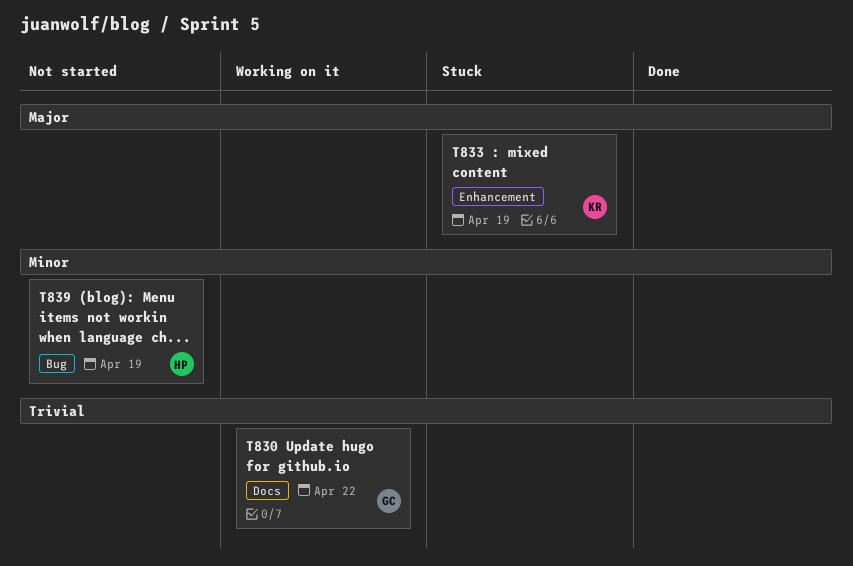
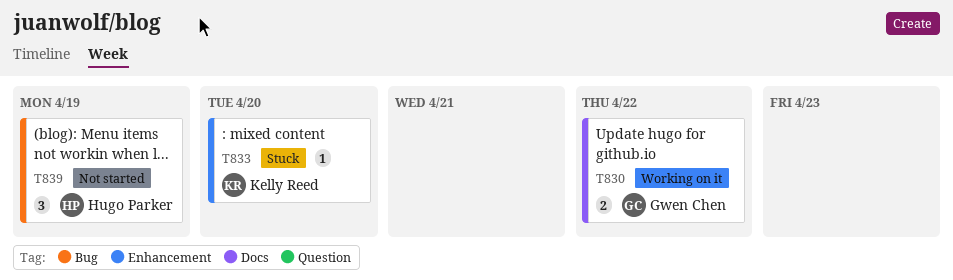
T833, due: Apr 19 -> Apr 20

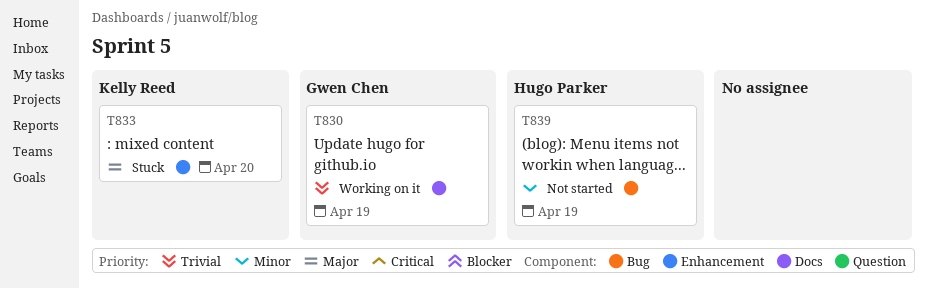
T830, due: Apr 22 -> Apr 19

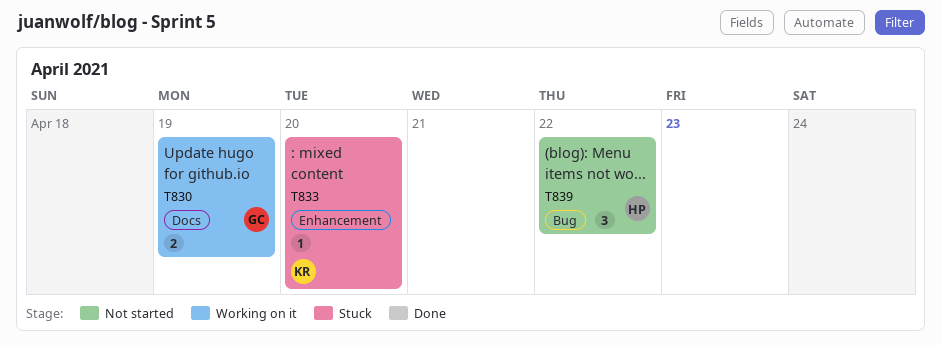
T839, due: Apr 19 -> Apr 22

